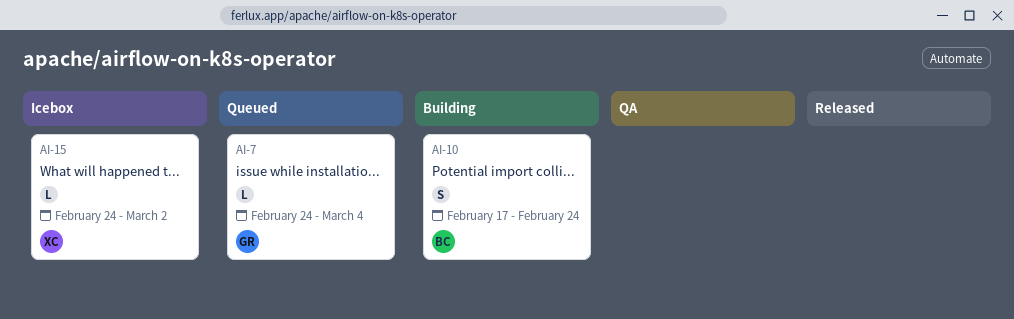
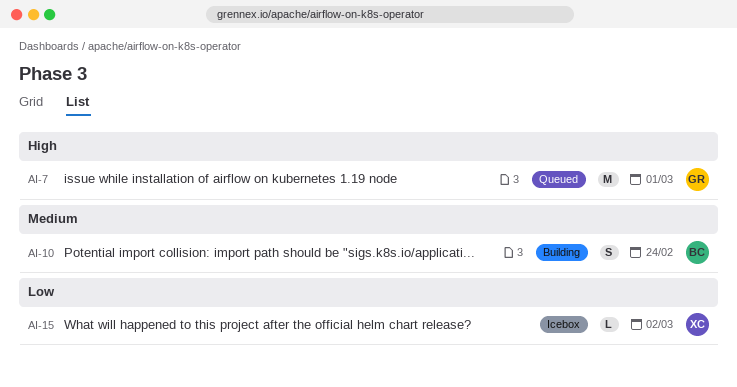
AI-7, estimate: L -> M
AI-7, due: Mar 4 -> Mar 1

